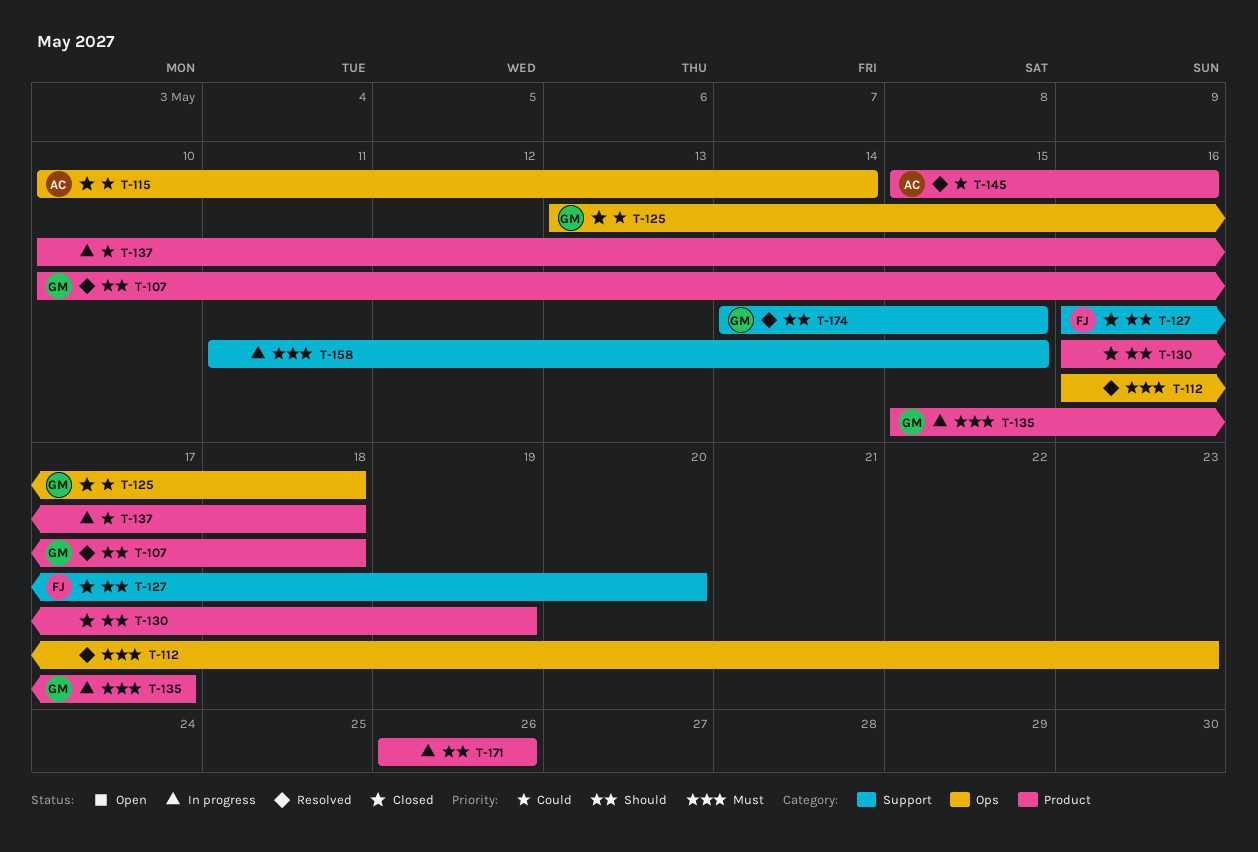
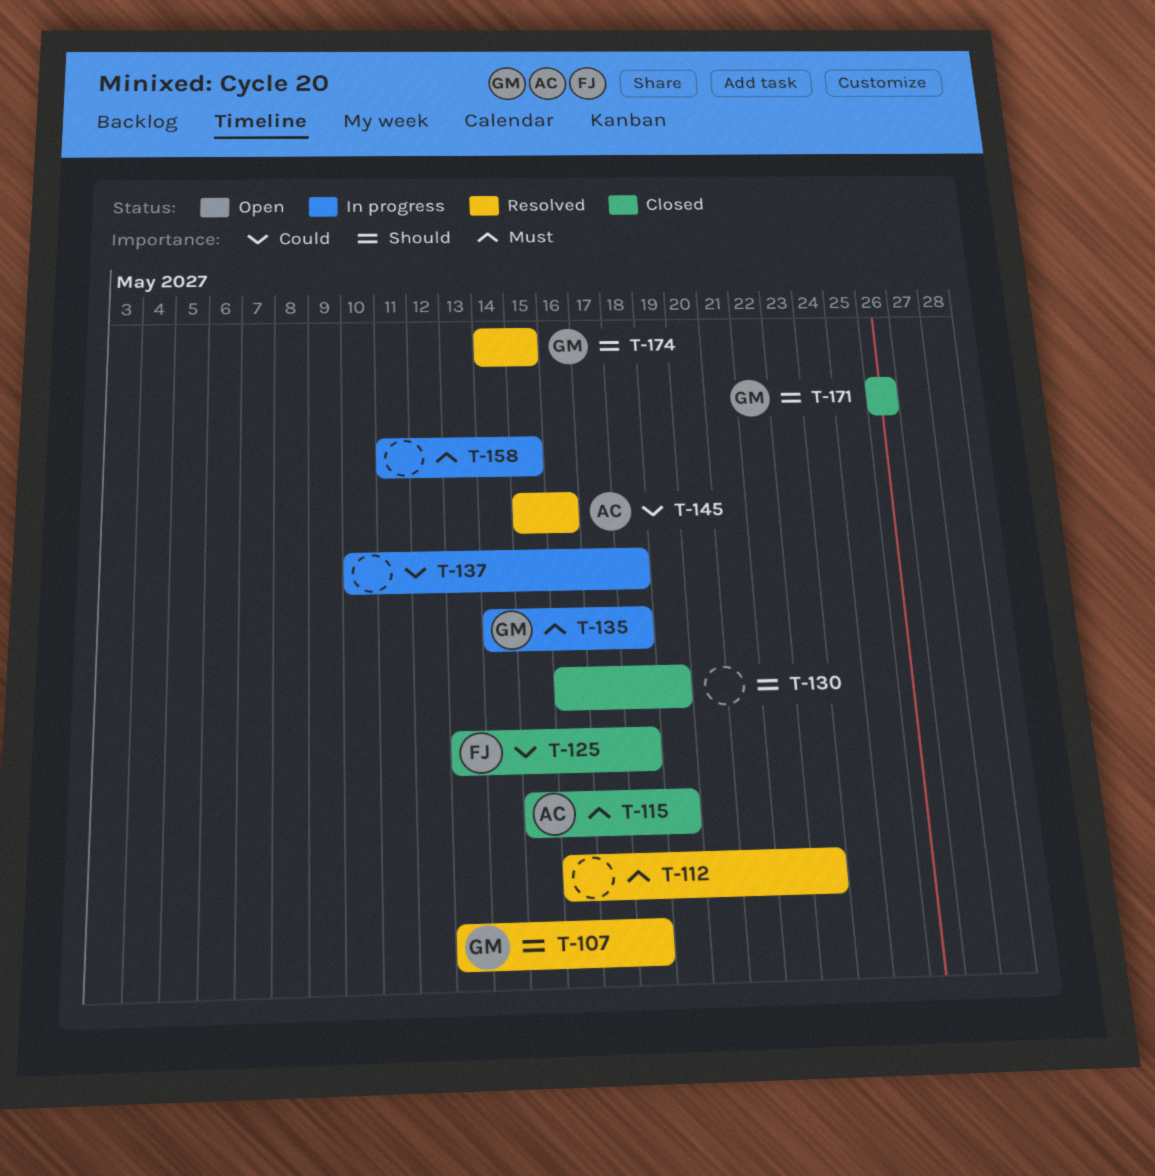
T-107, start: May 10 -> May 13
T-115, priority: Could -> Must
T-115, start: May 10 -> May 15
T-115, due: May 14 -> May 19
T-125, owner: GM -> FJ
T-127: present -> none
T-135, start: May 15 -> May 14
T-135, due: May 17 -> May 18
T-171, status: In progress -> Closed
T-171, owner: none -> GM

